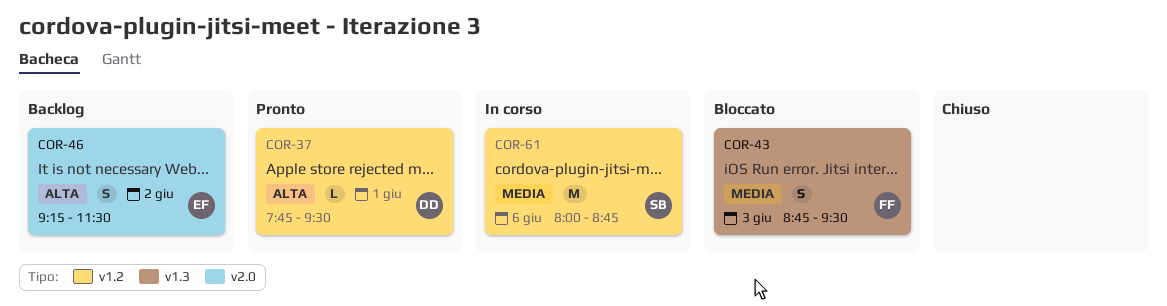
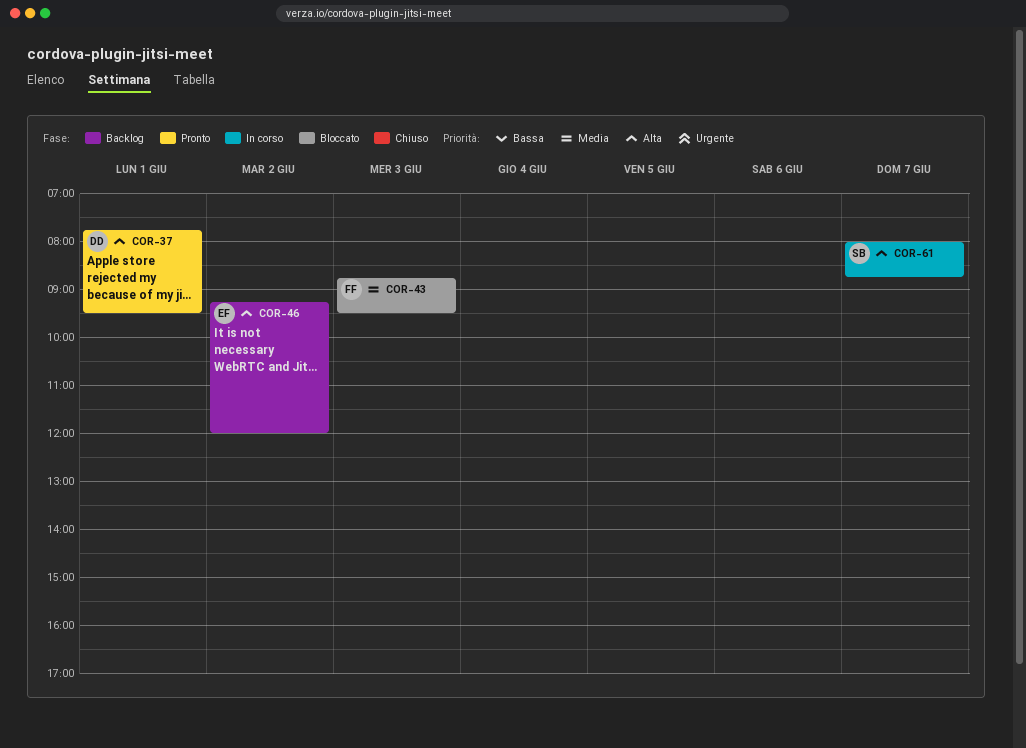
COR-46, ends: 11:30 -> 12:00
COR-61, priority: Media -> Alta
COR-61, day: Jun 6 -> Jun 7

